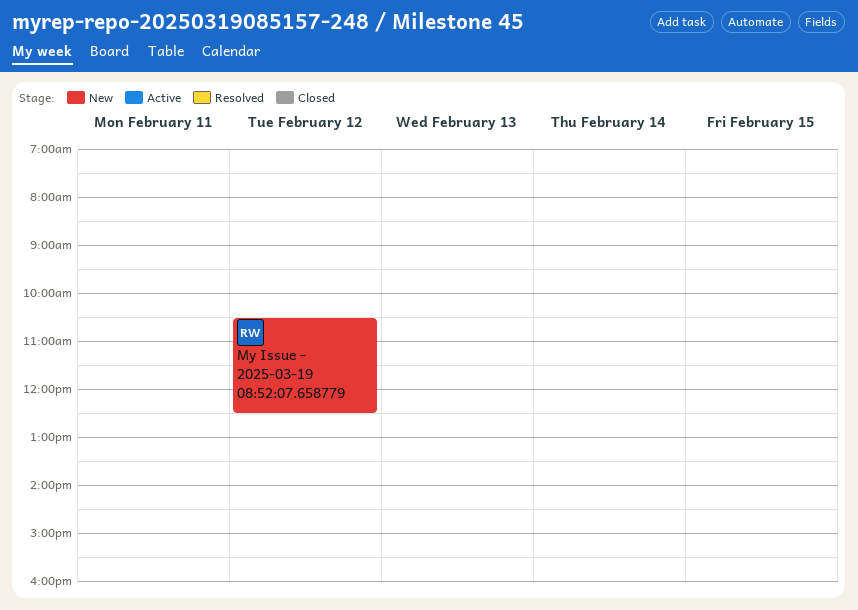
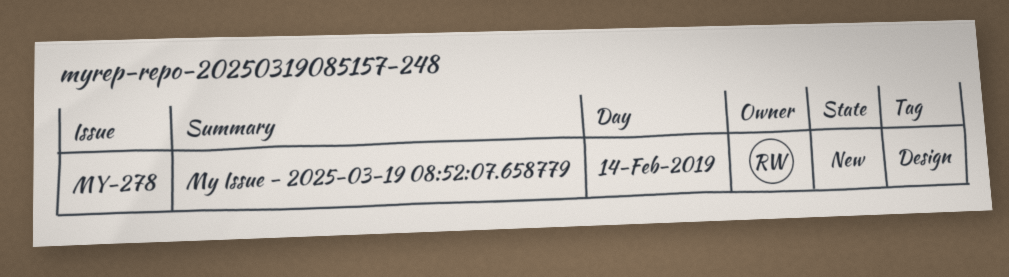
My Issue - 2025-03-19 08:52:07.658779, day: Feb 12 -> Feb 14

